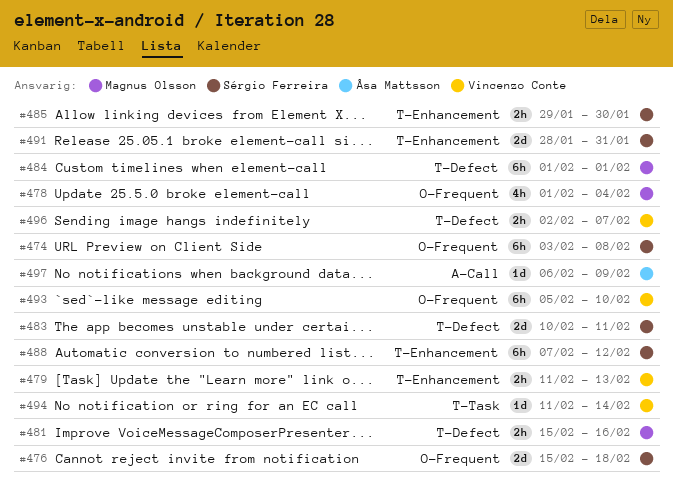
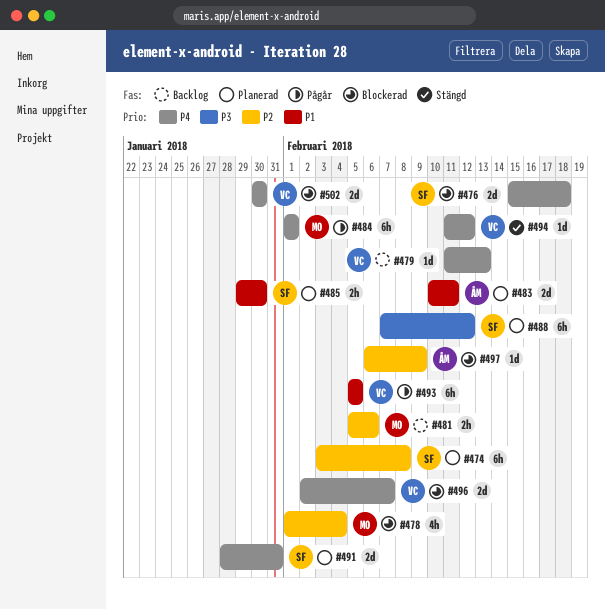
#479, estimate: 2h -> 1d
#481, start: Feb 15 -> Feb 5
#481, due: Feb 16 -> Feb 6
#483, owner: Sérgio Ferreira -> Åsa Mattsson
#493, due: Feb 10 -> Feb 5
#494, due: Feb 14 -> Feb 12
#496, estimate: 2h -> 2d
#502: none -> present

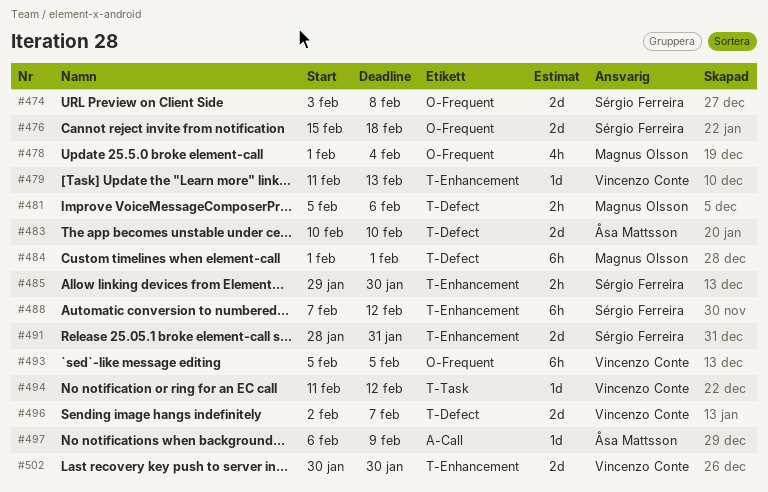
#474, estimate: 6h -> 2d
#483, due: Feb 11 -> Feb 10

